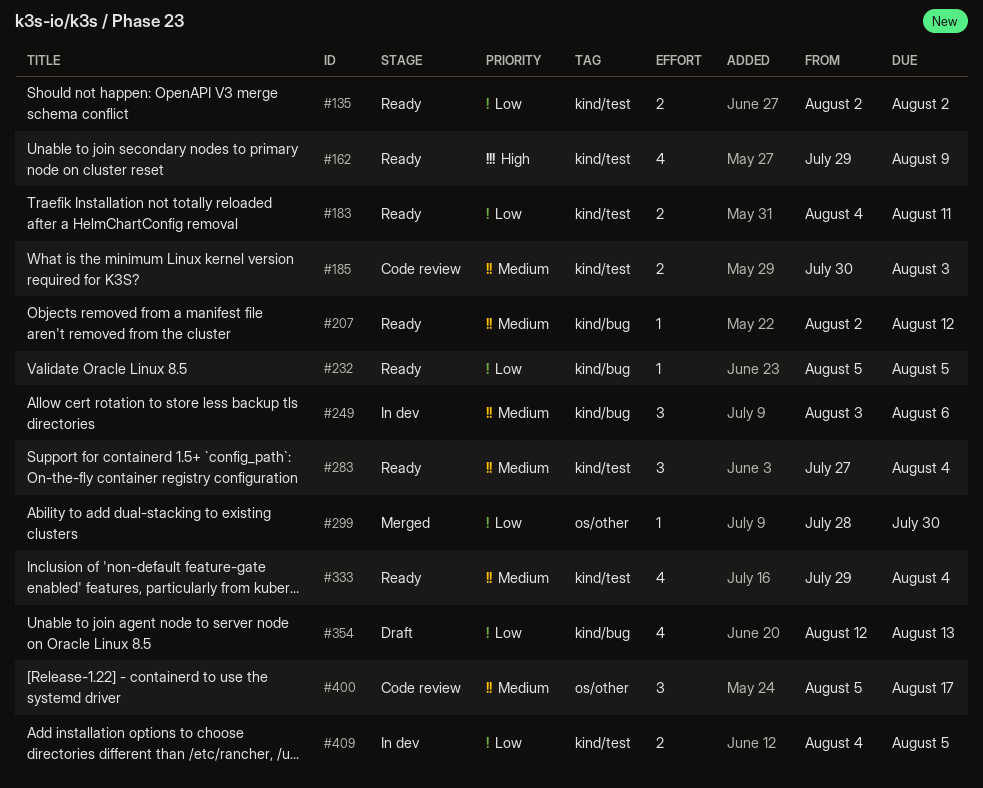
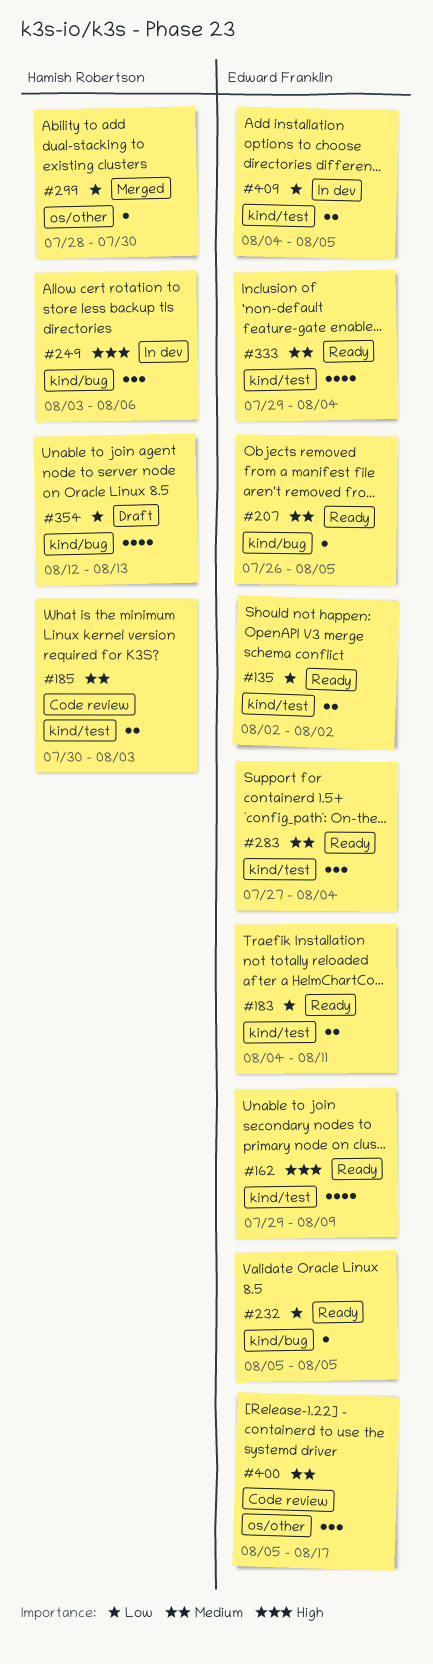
#207, start: Aug 2 -> Jul 26
#207, due: Aug 12 -> Aug 5
#249, priority: Medium -> High

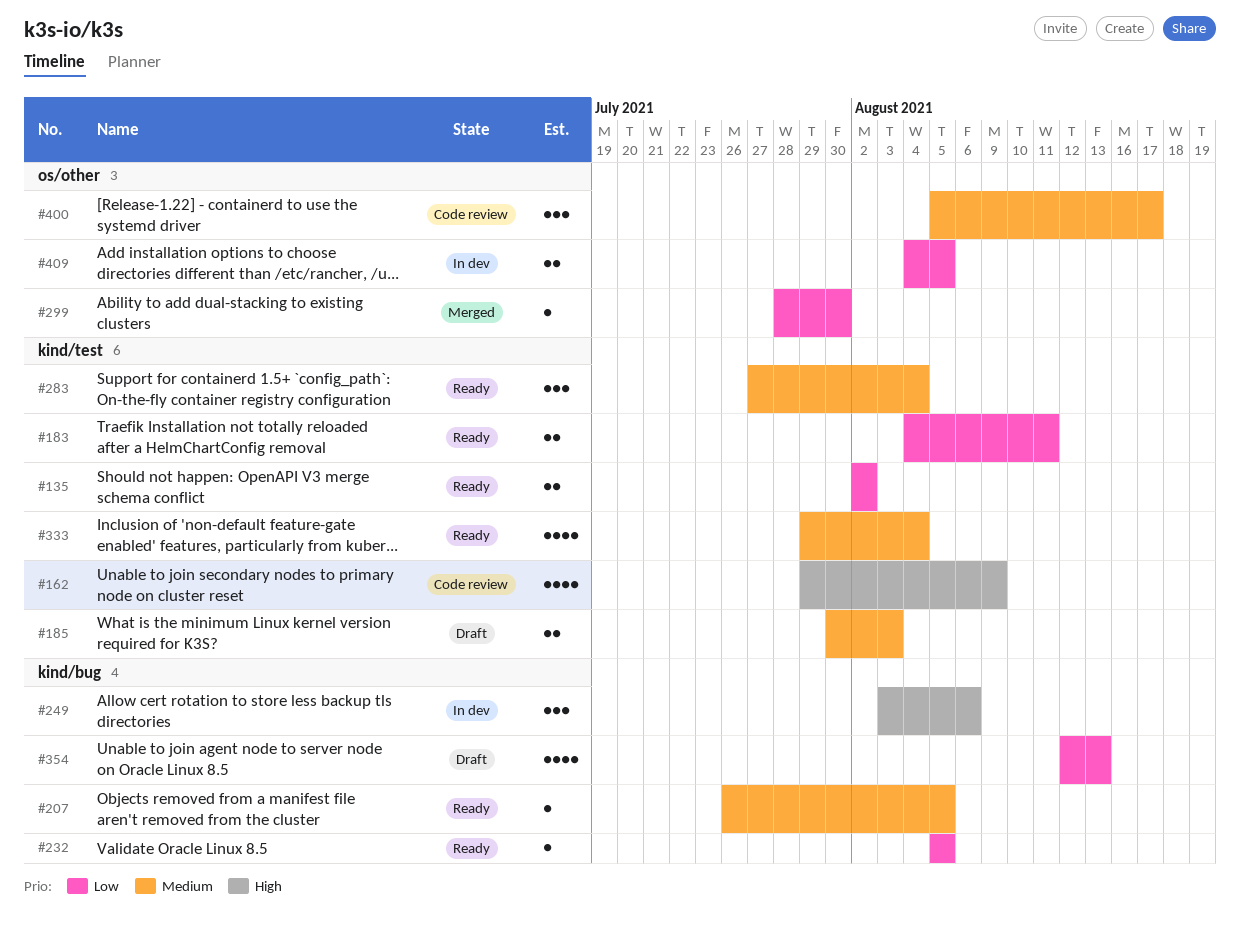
#162, status: Ready -> Code review
#185, status: Code review -> Draft
#409, label: kind/test -> os/other

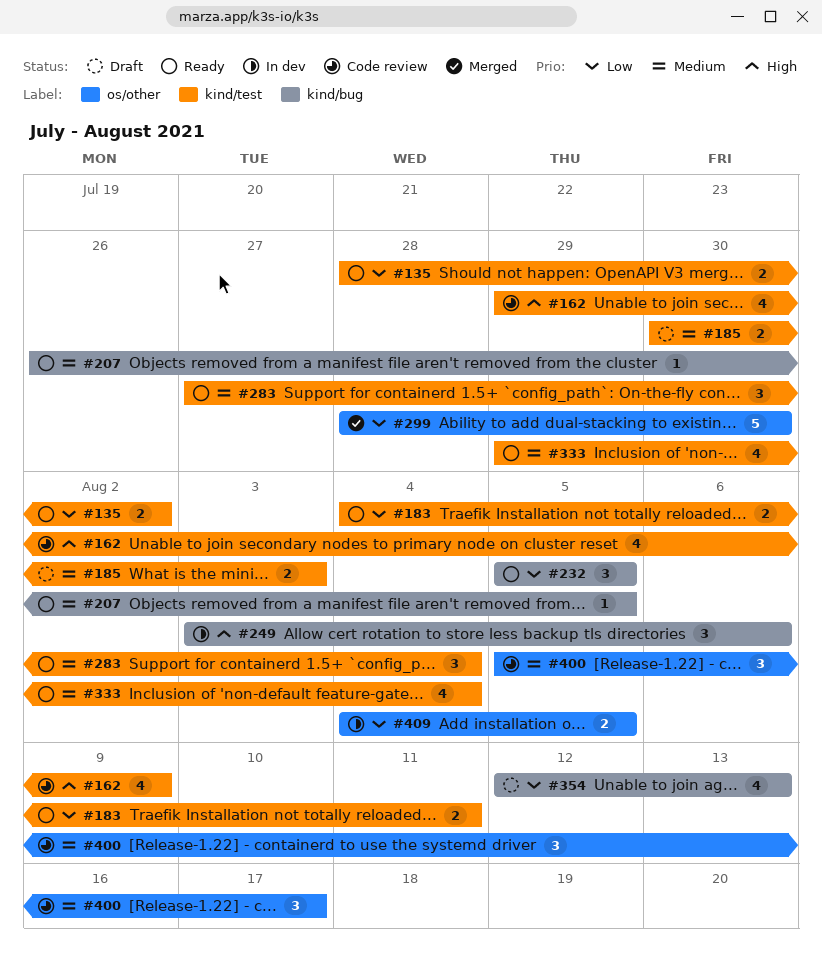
#135, start: Aug 2 -> Jul 28
#232, estimate: 1 -> 3
#299, estimate: 1 -> 5

